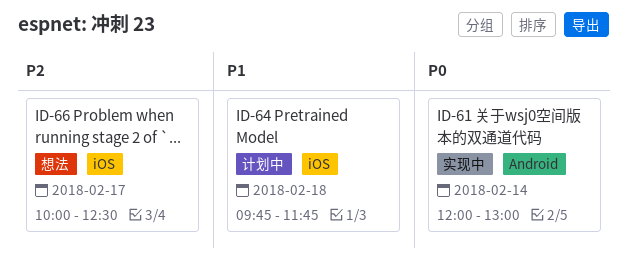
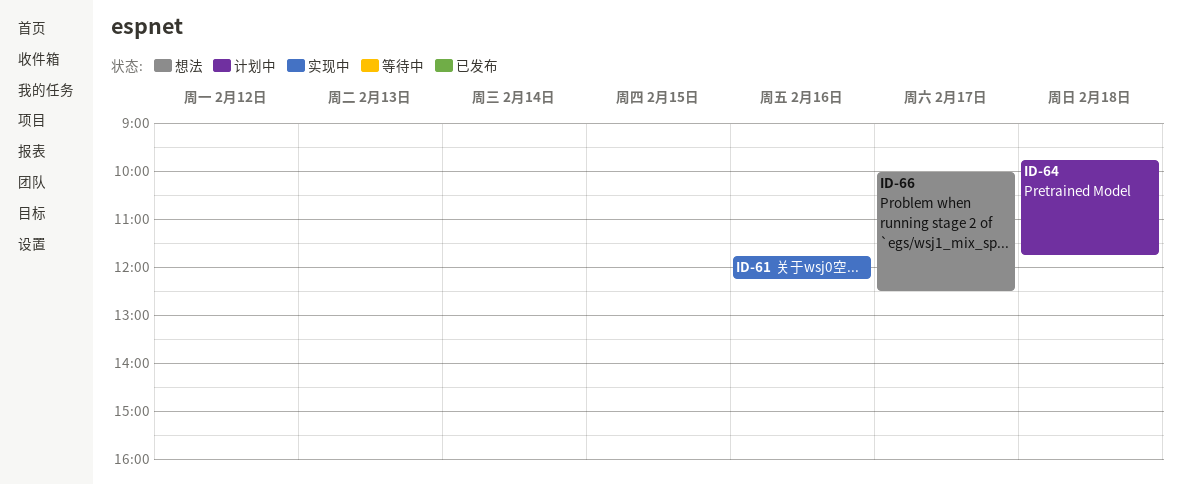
ID-61, day: Feb 14 -> Feb 16
ID-61, begins: 12:00 -> 11:45
ID-61, ends: 13:00 -> 12:15

